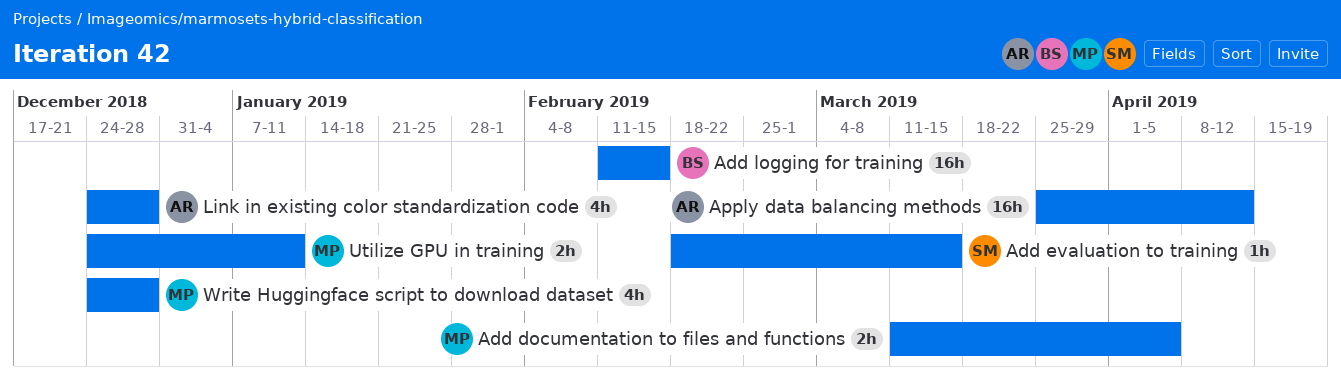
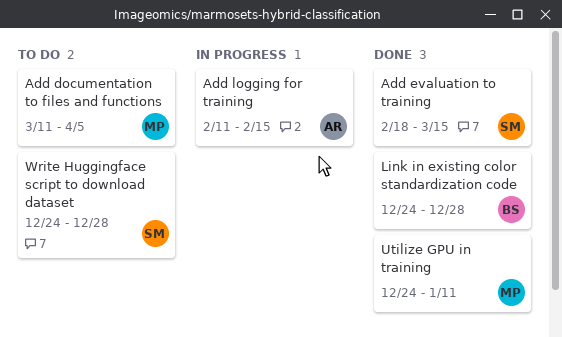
Add logging for training, owner: BS -> AR
Apply data balancing methods: present -> none
Link in existing color standardization code, owner: AR -> BS
Write Huggingface script to download dataset, owner: MP -> SM

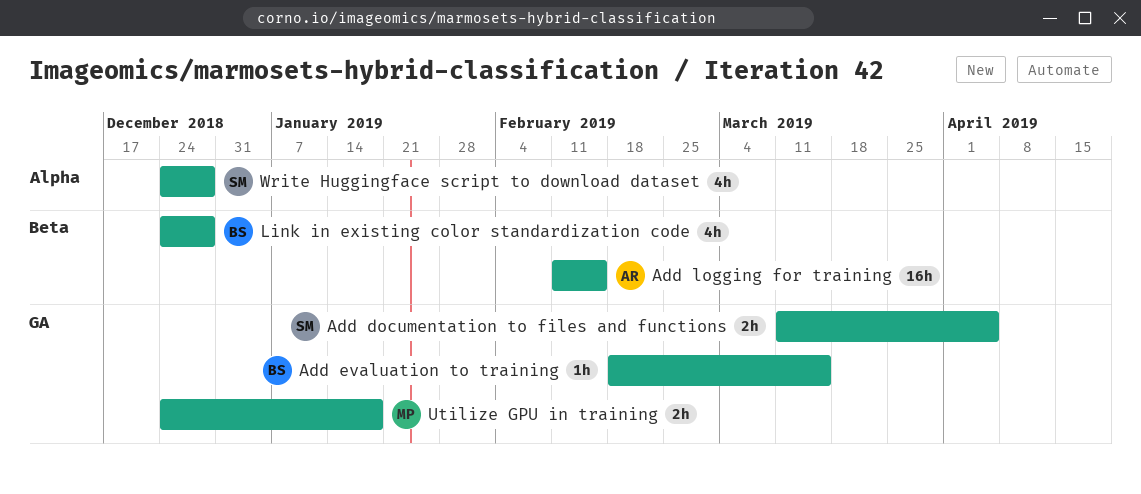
Add documentation to files and functions, owner: MP -> SM
Add evaluation to training, owner: SM -> BS
Utilize GPU in training, due: Jan 11 -> Jan 18

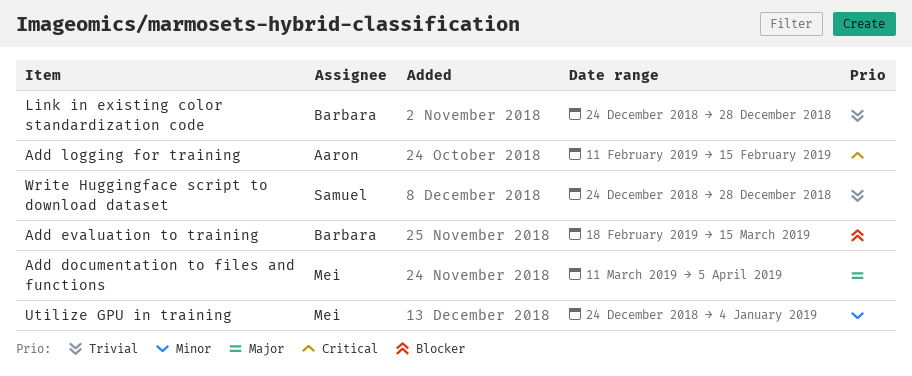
Add documentation to files and functions, owner: Samuel -> Mei
Utilize GPU in training, due: Jan 18 -> Jan 4

